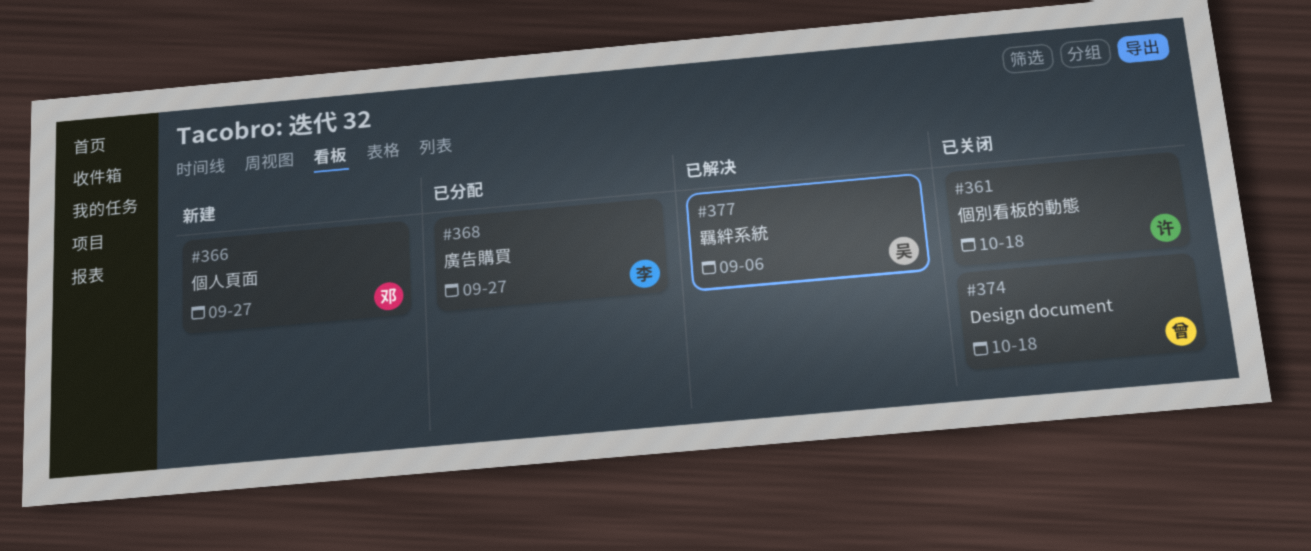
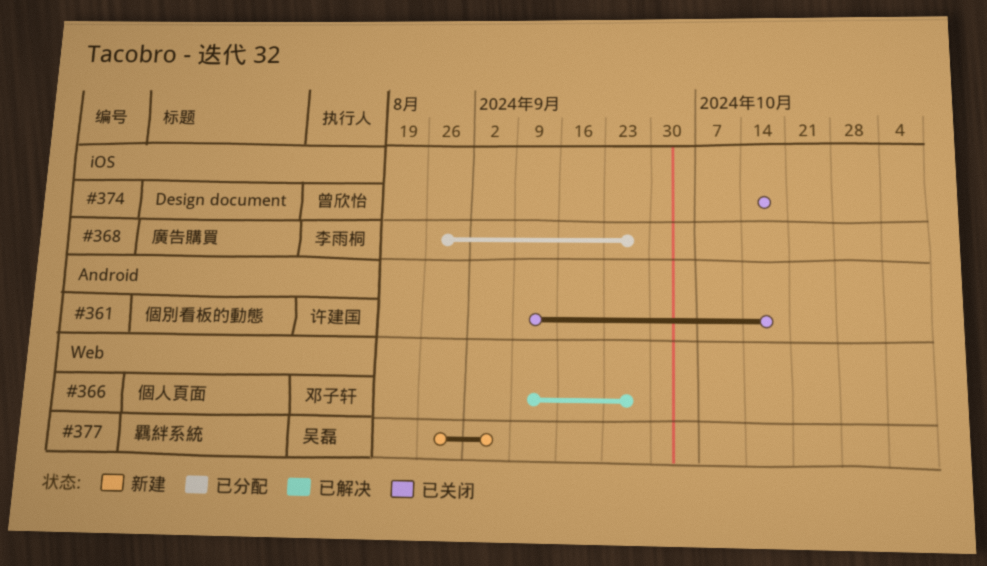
#366, status: 新建 -> 已解决
#377, status: 已解决 -> 新建

